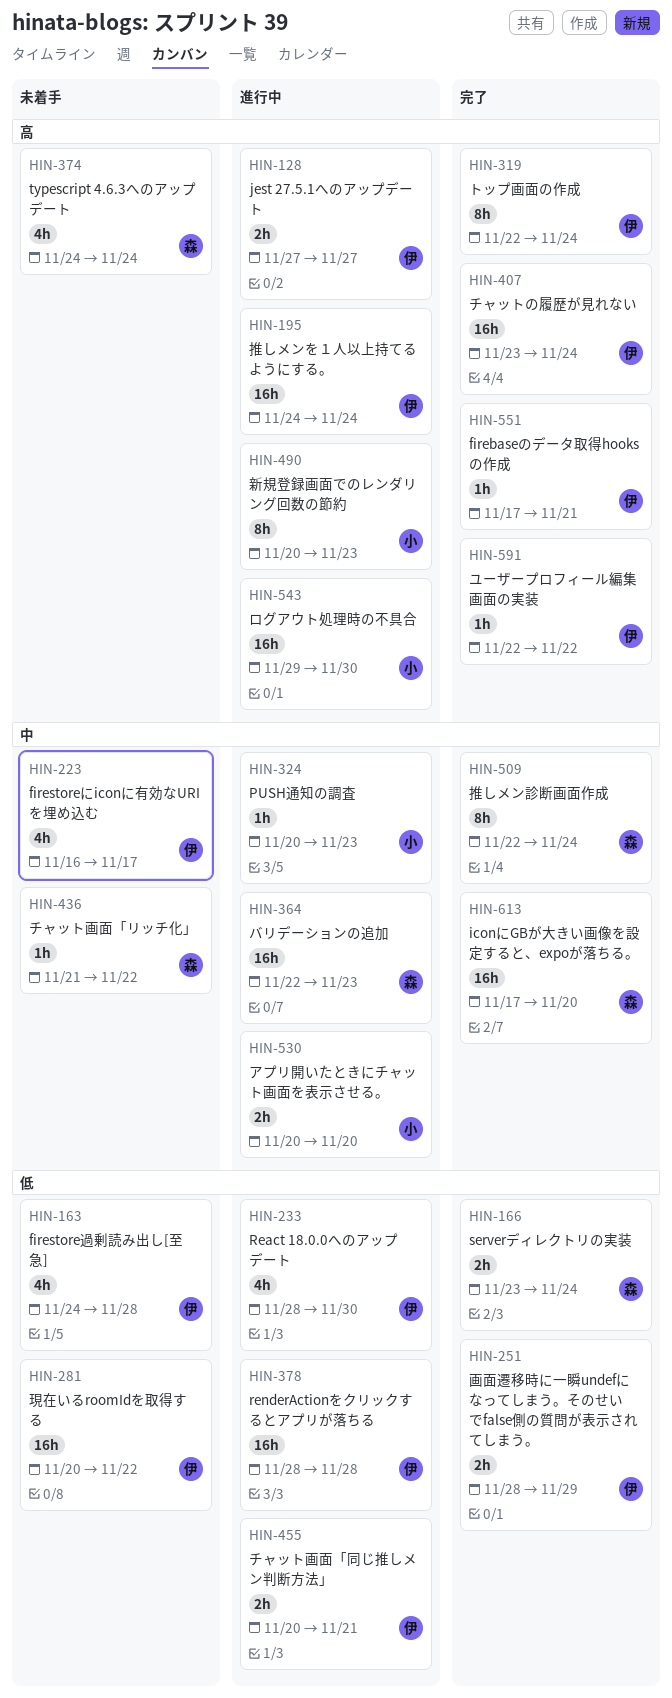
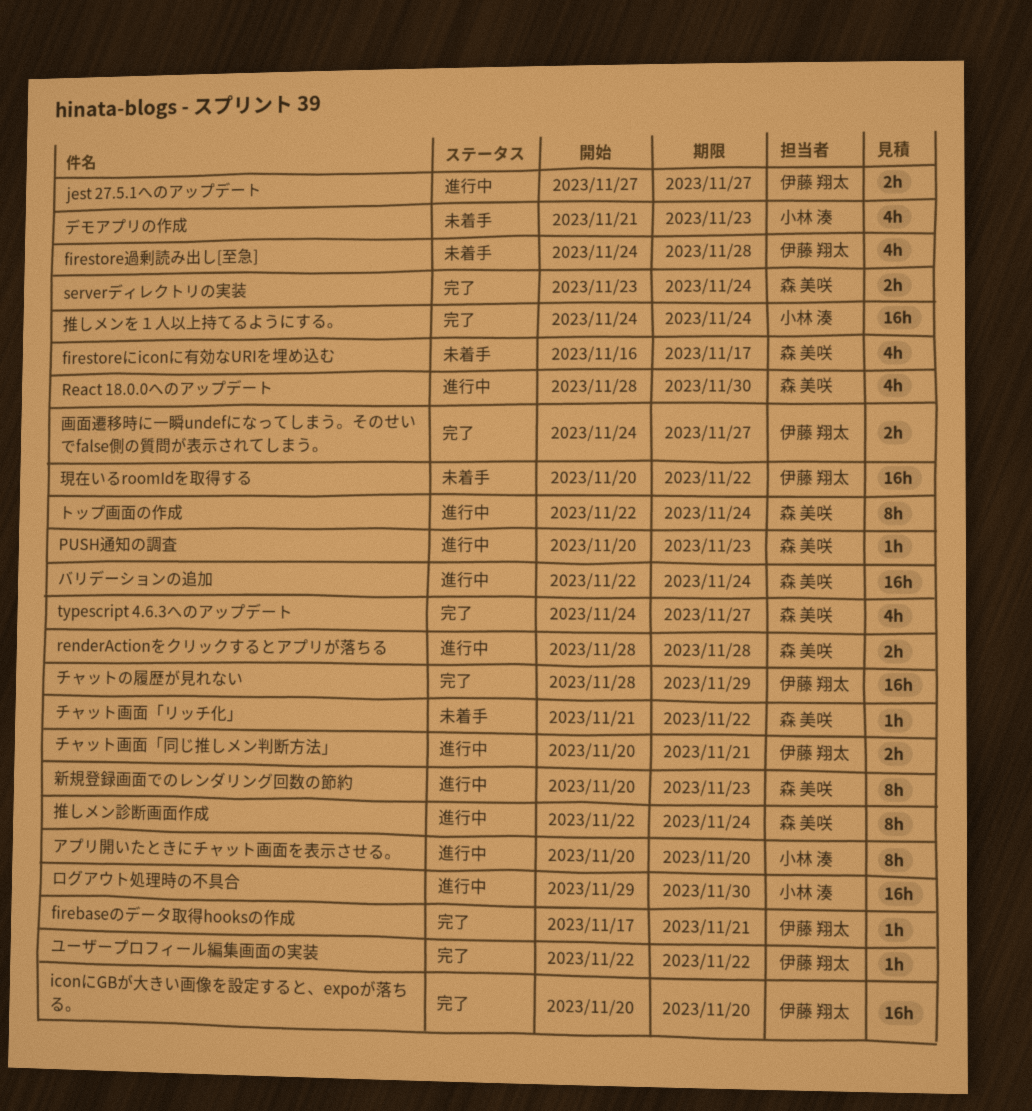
firestoreにiconに有効なURIを埋め込む, owner: 伊藤 翔太 -> 森 美咲
iconにGBが大きい画像を設定すると、expoが落ちる。, owner: 森 美咲 -> 伊藤 翔太
iconにGBが大きい画像を設定すると、expoが落ちる。, start: Nov 17 -> Nov 20
PUSH通知の調査, owner: 小林 湊 -> 森 美咲
React 18.0.0へのアップデート, owner: 伊藤 翔太 -> 森 美咲
renderActionをクリックするとアプリが落ちる, owner: 伊藤 翔太 -> 森 美咲
renderActionをクリックするとアプリが落ちる, estimate: 16h -> 2h
typescript 4.6.3へのアップデート, status: 未着手 -> 完了
typescript 4.6.3へのアップデート, due: Nov 24 -> Nov 27
アプリ開いたときにチャット画面を表示させる。, estimate: 2h -> 8h
チャットの履歴が見れない, start: Nov 23 -> Nov 28
チャットの履歴が見れない, due: Nov 24 -> Nov 29
デモアプリの作成: none -> present
トップ画面の作成, status: 完了 -> 進行中
トップ画面の作成, owner: 伊藤 翔太 -> 森 美咲
バリデーションの追加, due: Nov 23 -> Nov 24
推しメンを１人以上持てるようにする。, status: 進行中 -> 完了
推しメンを１人以上持てるようにする。, owner: 伊藤 翔太 -> 小林 湊
推しメン診断画面作成, status: 完了 -> 進行中
新規登録画面でのレンダリング回数の節約, owner: 小林 湊 -> 森 美咲
画面遷移時に一瞬undefになってしまう。そのせいでfalse側の質問が表示されてしまう。, start: Nov 28 -> Nov 24
画面遷移時に一瞬undefになってしまう。そのせいでfalse側の質問が表示されてしまう。, due: Nov 29 -> Nov 27

